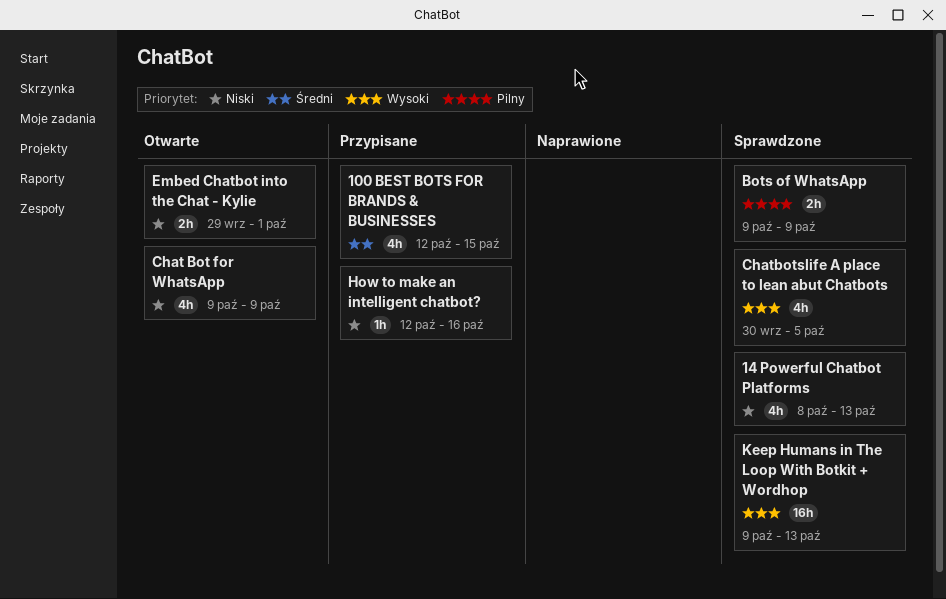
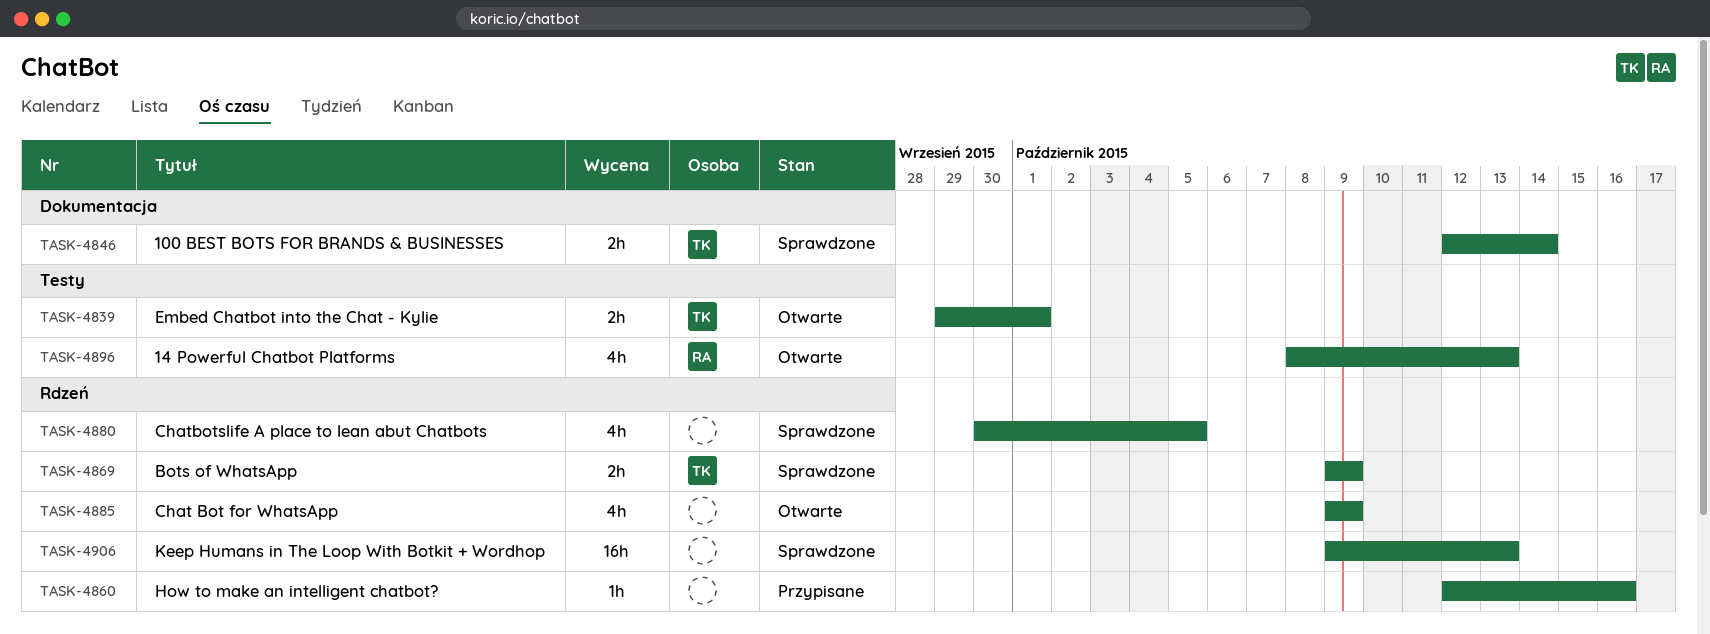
100 BEST BOTS FOR BRANDS & BUSINESSES, status: Przypisane -> Sprawdzone
100 BEST BOTS FOR BRANDS & BUSINESSES, estimate: 4h -> 2h
100 BEST BOTS FOR BRANDS & BUSINESSES, due: Oct 15 -> Oct 14
14 Powerful Chatbot Platforms, status: Sprawdzone -> Otwarte

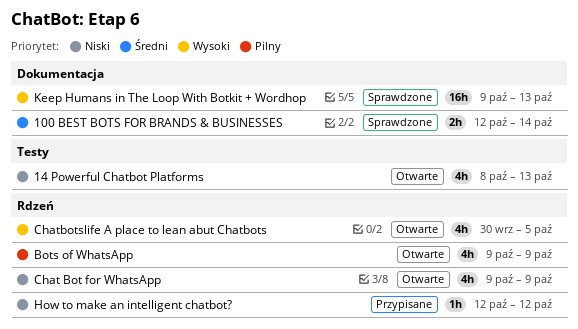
Bots of WhatsApp, status: Sprawdzone -> Otwarte
Bots of WhatsApp, estimate: 2h -> 4h
Chatbotslife A place to lean abut Chatbots, status: Sprawdzone -> Otwarte
Embed Chatbot into the Chat - Kylie: present -> none
How to make an intelligent chatbot?, due: Oct 16 -> Oct 12
Keep Humans in The Loop With Botkit + Wordhop, label: Rdzeń -> Dokumentacja

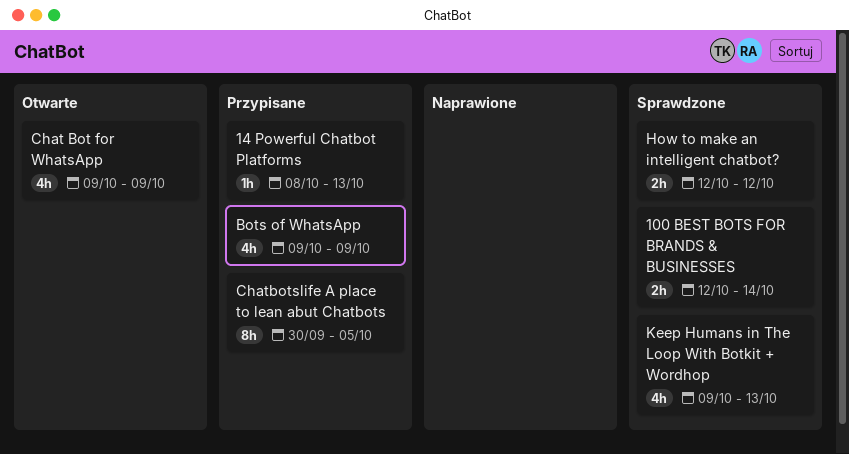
14 Powerful Chatbot Platforms, status: Otwarte -> Przypisane
14 Powerful Chatbot Platforms, estimate: 4h -> 1h
Bots of WhatsApp, status: Otwarte -> Przypisane
Chatbotslife A place to lean abut Chatbots, status: Otwarte -> Przypisane
Chatbotslife A place to lean abut Chatbots, estimate: 4h -> 8h
How to make an intelligent chatbot?, status: Przypisane -> Sprawdzone
How to make an intelligent chatbot?, estimate: 1h -> 2h
Keep Humans in The Loop With Botkit + Wordhop, estimate: 16h -> 4h

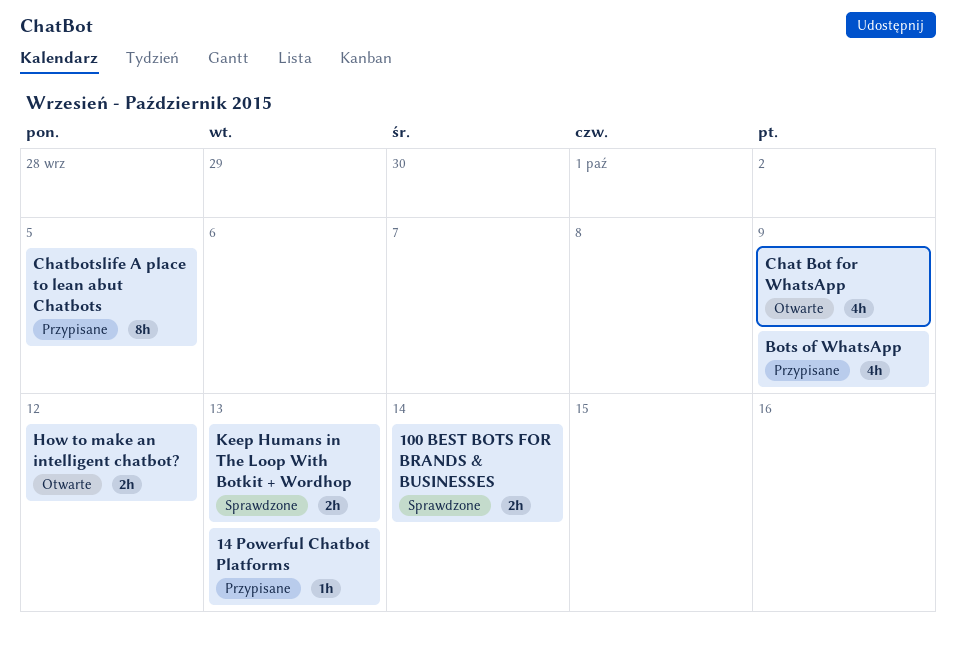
How to make an intelligent chatbot?, status: Sprawdzone -> Otwarte
Keep Humans in The Loop With Botkit + Wordhop, estimate: 4h -> 2h

